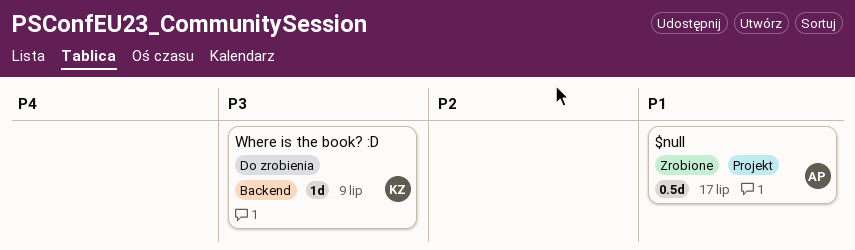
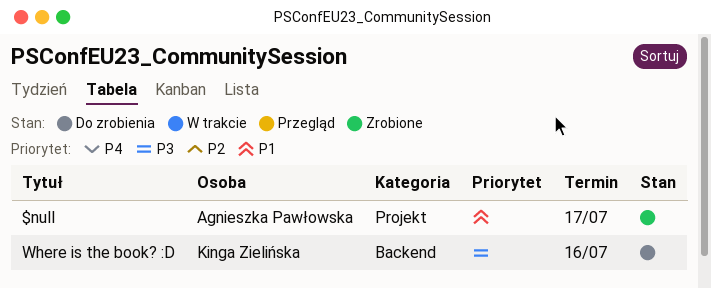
Where is the book? :D, due: Jul 9 -> Jul 16

